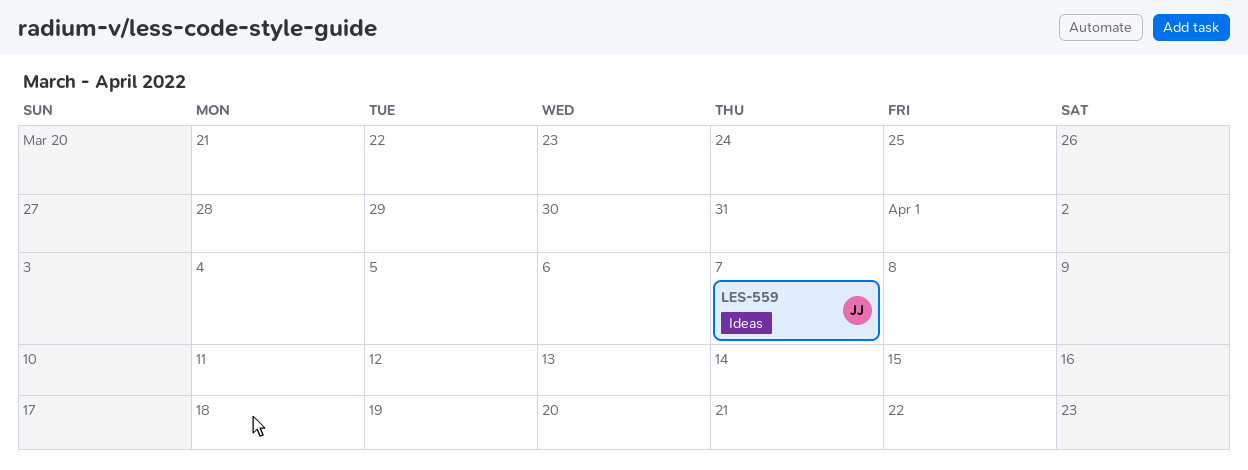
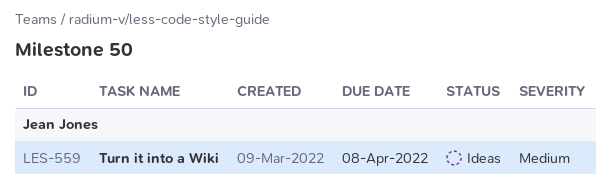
LES-559, due: Apr 7 -> Apr 8

